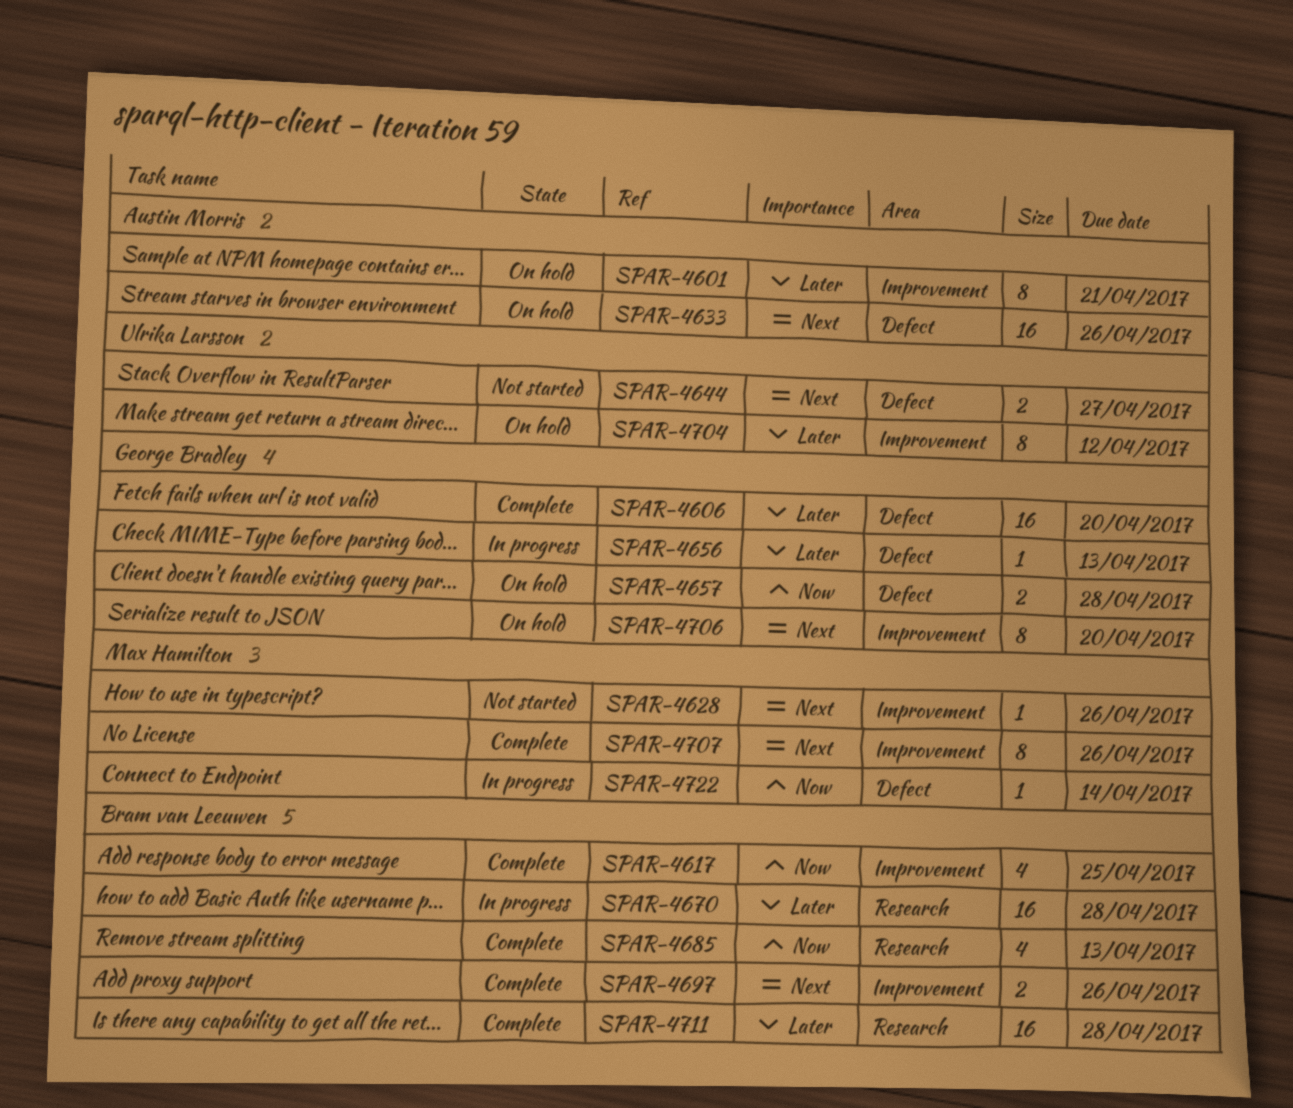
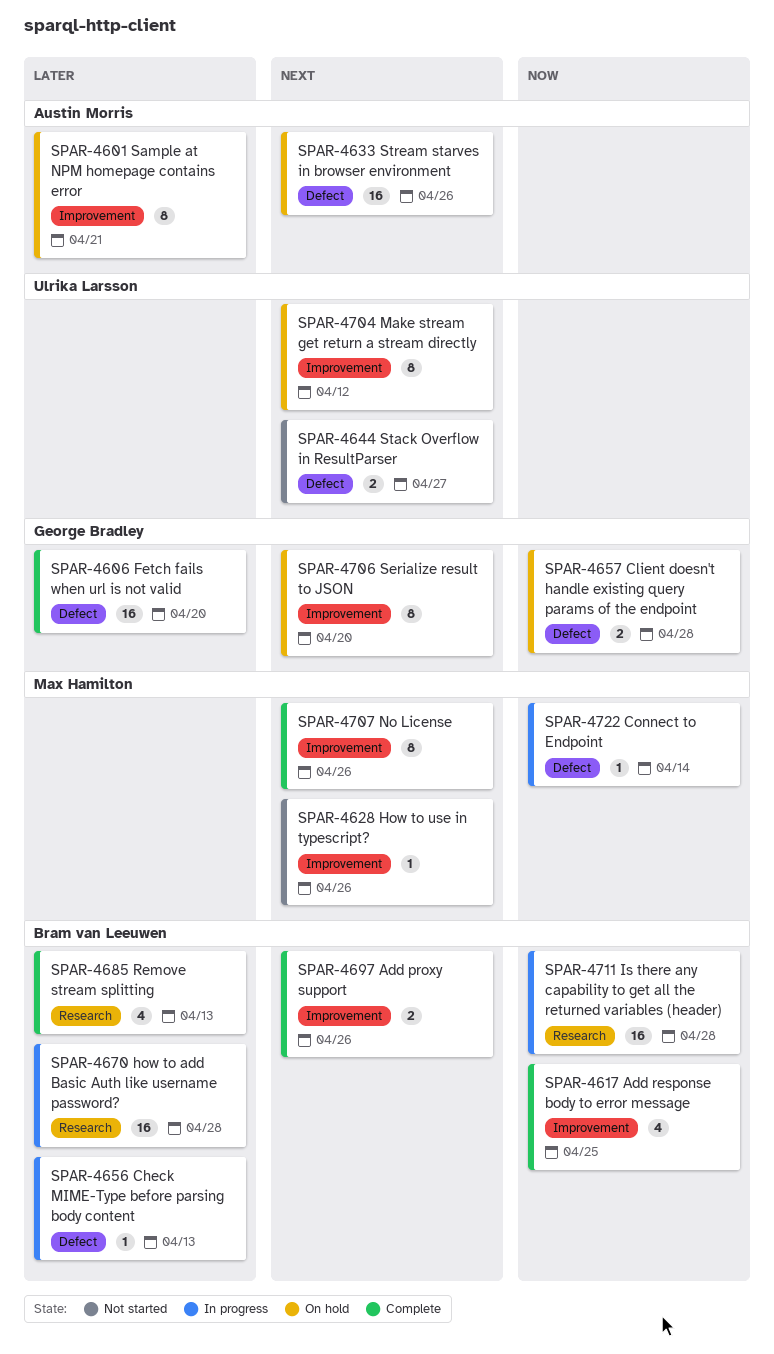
SPAR-4656, owner: George Bradley -> Bram van Leeuwen
SPAR-4685, priority: Now -> Later
SPAR-4704, priority: Later -> Next
SPAR-4711, status: Complete -> In progress
SPAR-4711, priority: Later -> Now

